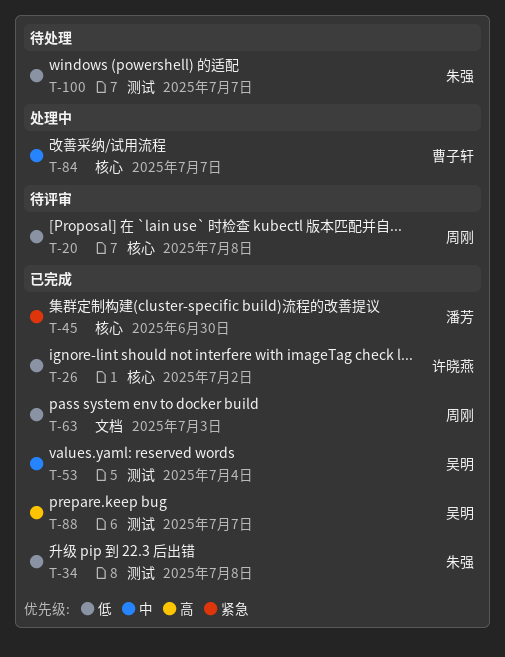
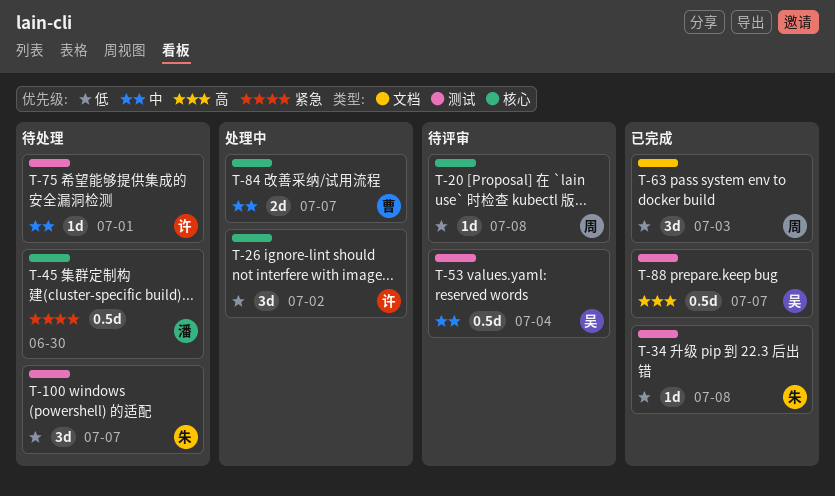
T-26, status: 已完成 -> 处理中
T-45, status: 已完成 -> 待处理
T-53, status: 已完成 -> 待评审
T-75: none -> present

